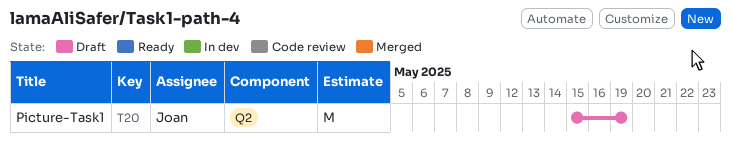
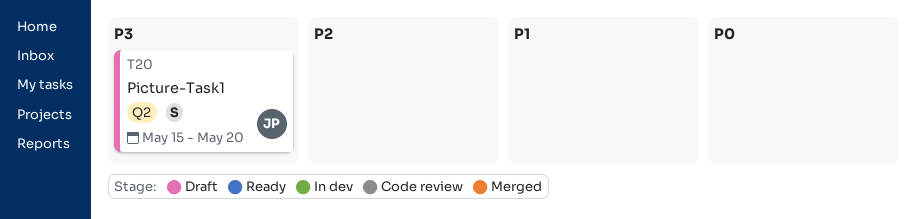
T20, estimate: M -> S
T20, due: May 19 -> May 20

